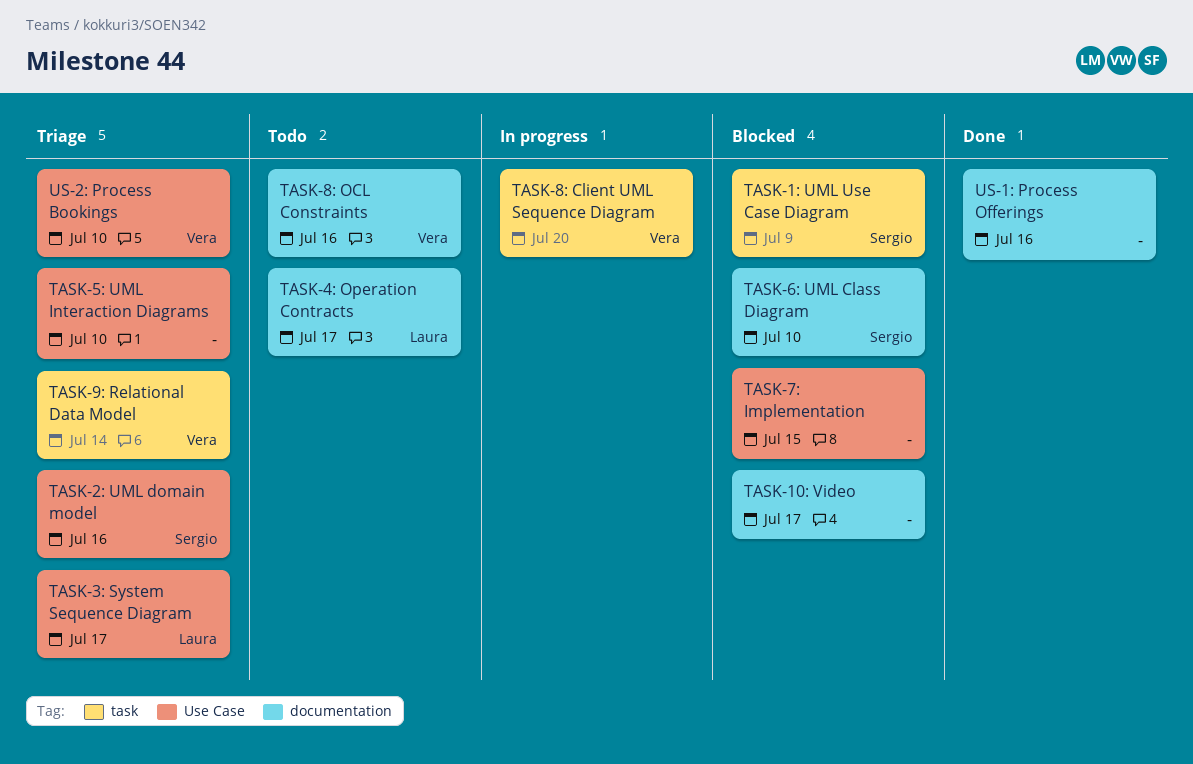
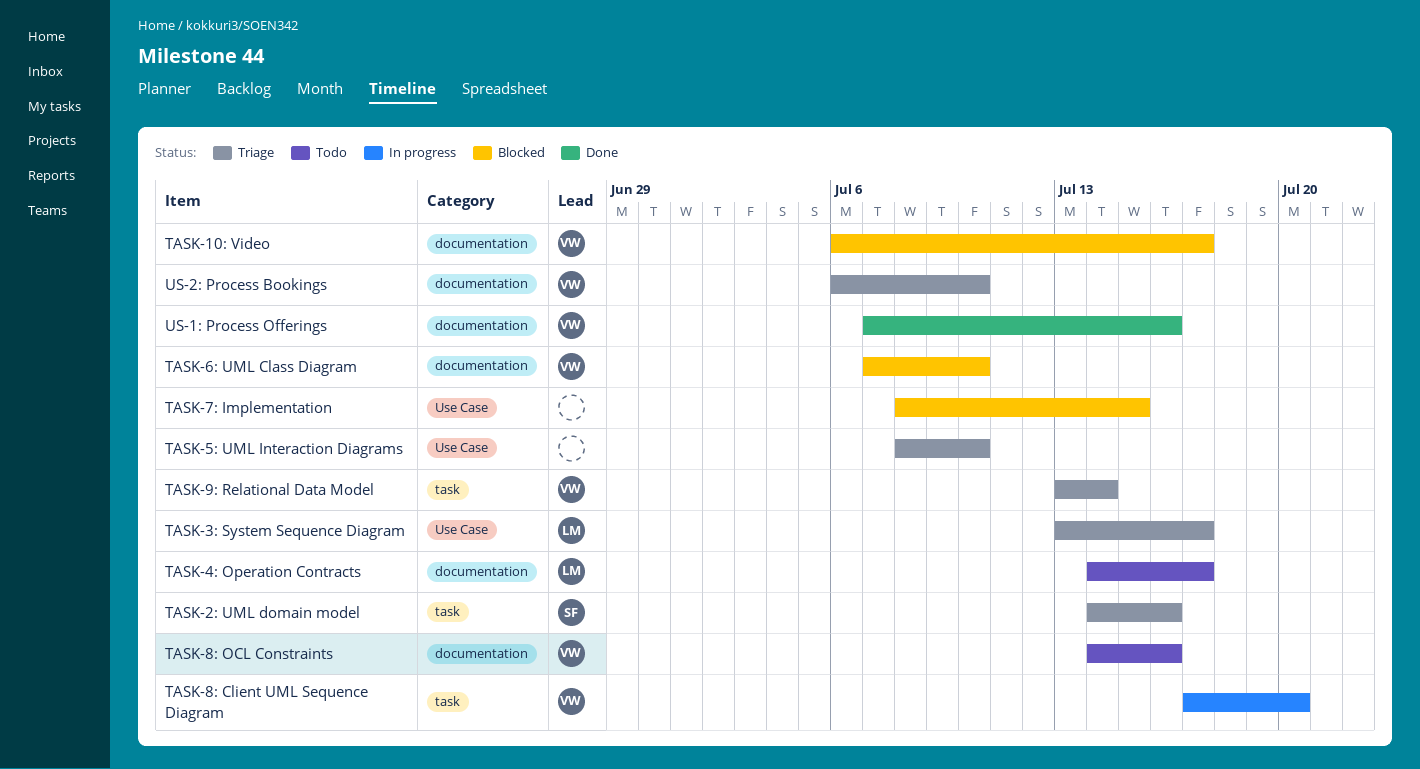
TASK-10: Video, owner: none -> Vera
TASK-1: UML Use Case Diagram: present -> none
TASK-2: UML domain model, label: Use Case -> task
TASK-6: UML Class Diagram, owner: Sergio -> Vera
US-1: Process Offerings, owner: none -> Vera
US-2: Process Bookings, label: Use Case -> documentation

